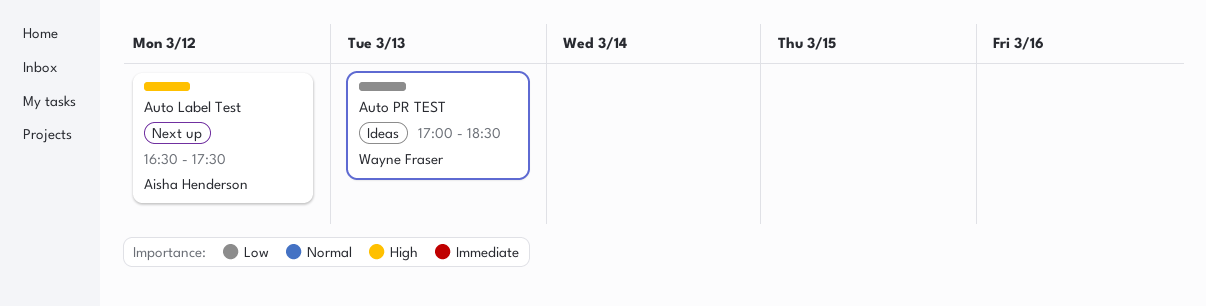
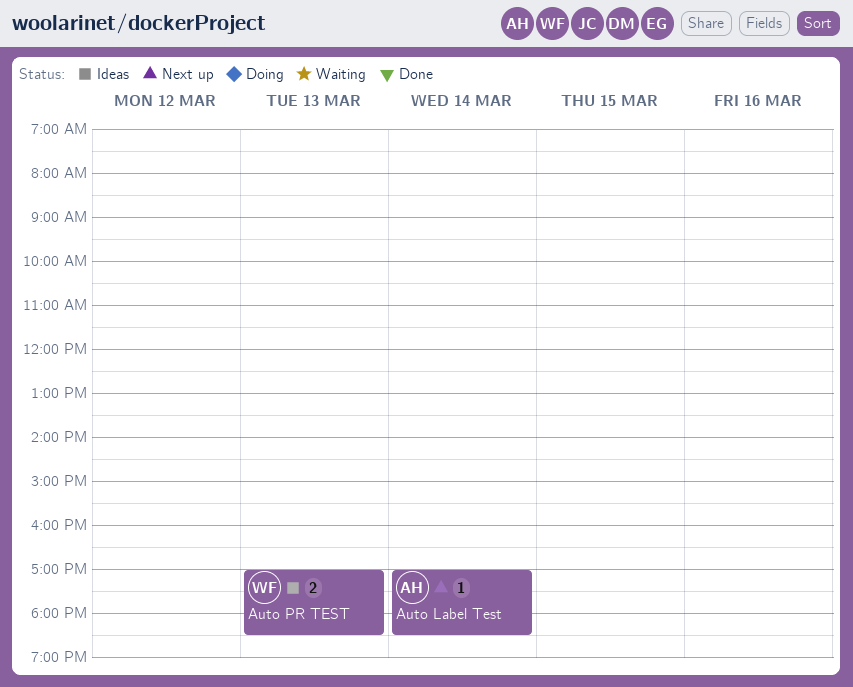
Auto Label Test, day: Mar 12 -> Mar 14
Auto Label Test, begins: 16:30 -> 17:00
Auto Label Test, ends: 17:30 -> 18:30

